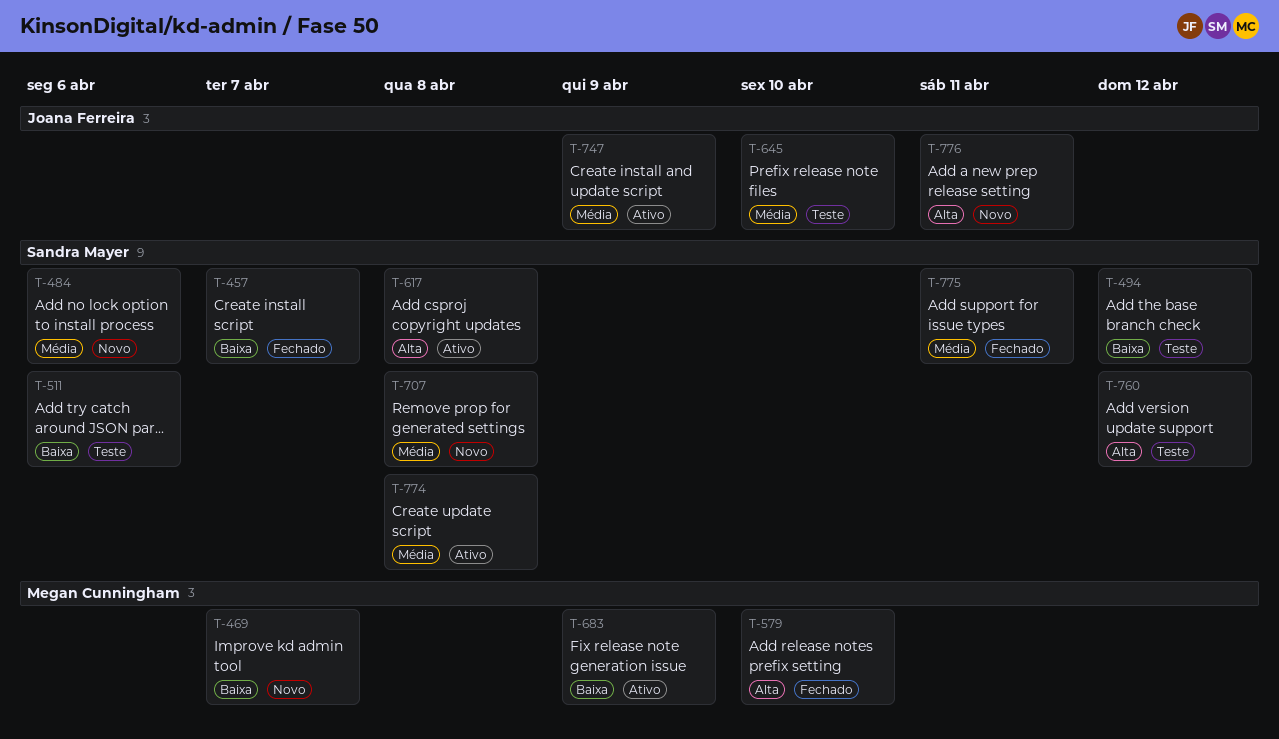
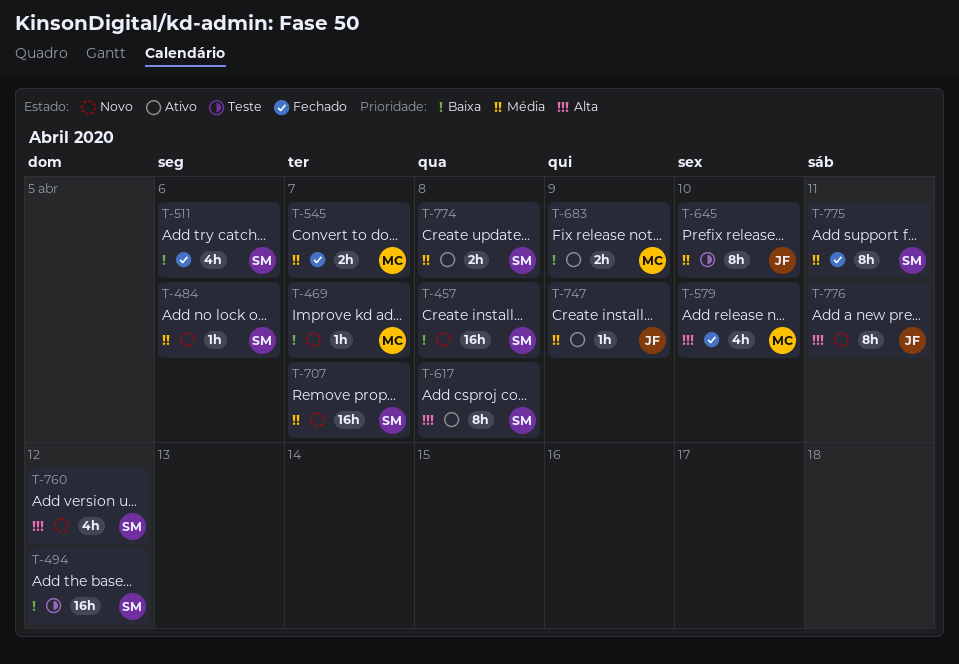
T-457, status: Fechado -> Novo
T-457, due: Apr 7 -> Apr 8
T-511, status: Teste -> Fechado
T-545: none -> present
T-707, due: Apr 8 -> Apr 7
T-760, status: Teste -> Novo

